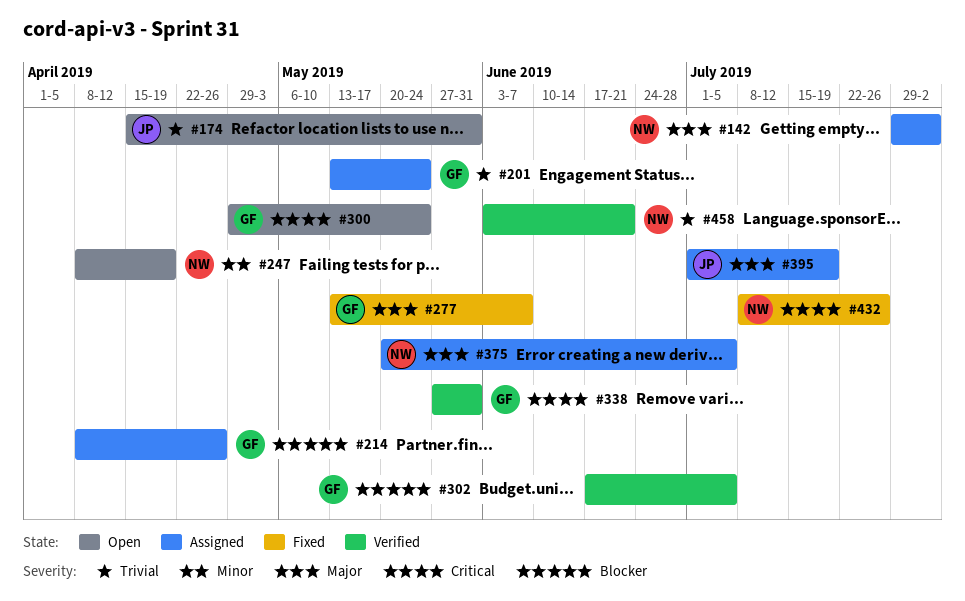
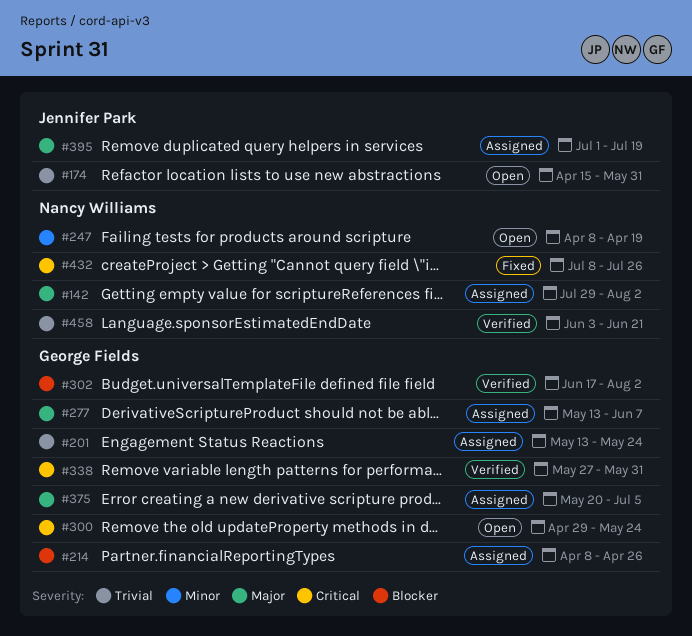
#277, status: Fixed -> Assigned
#302, due: Jul 5 -> Aug 2
#375, owner: Nancy Williams -> George Fields

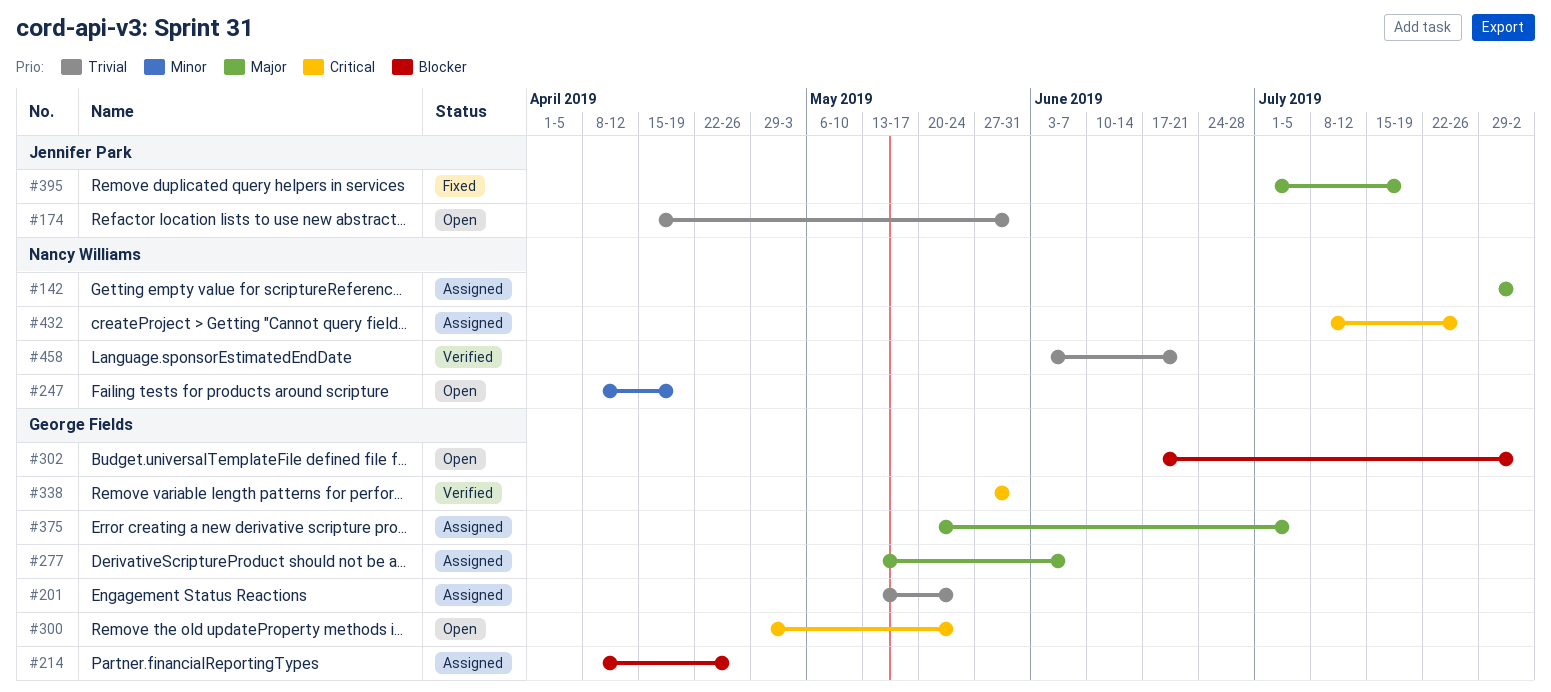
#302, status: Verified -> Open
#395, status: Assigned -> Fixed
#432, status: Fixed -> Assigned

